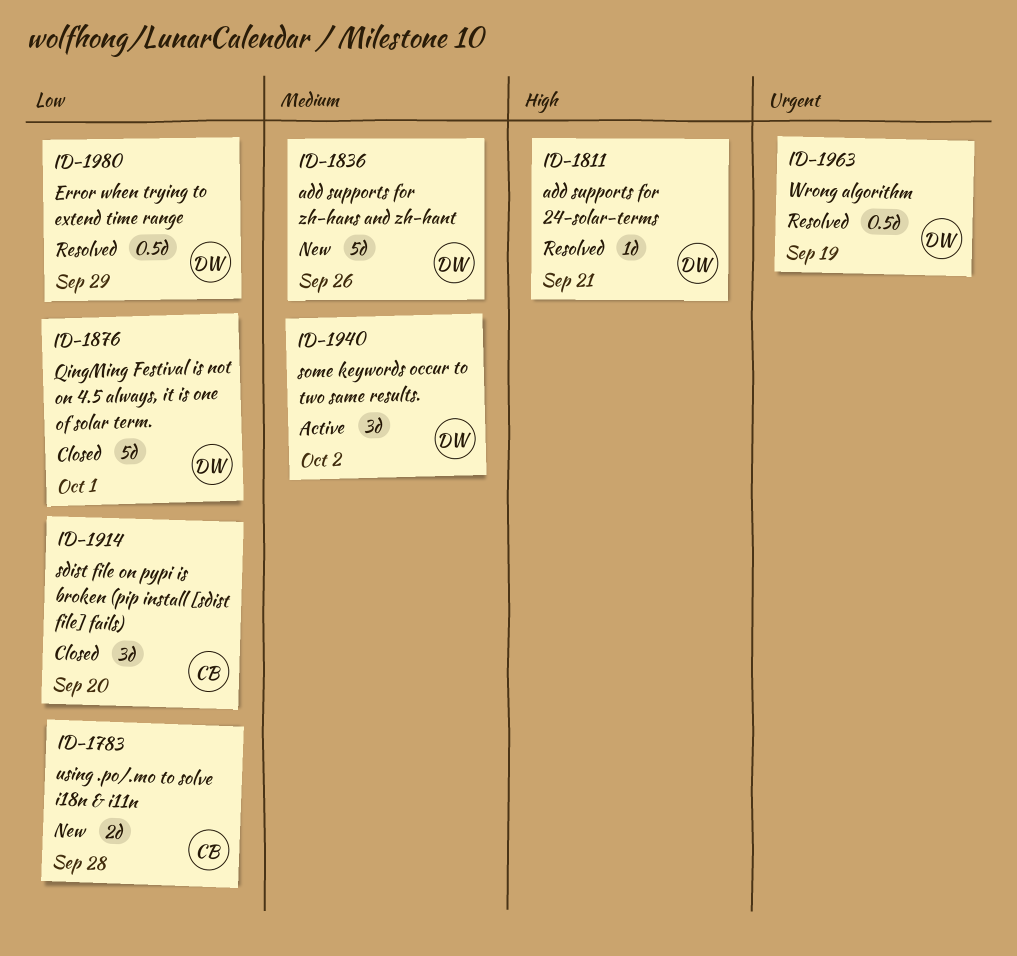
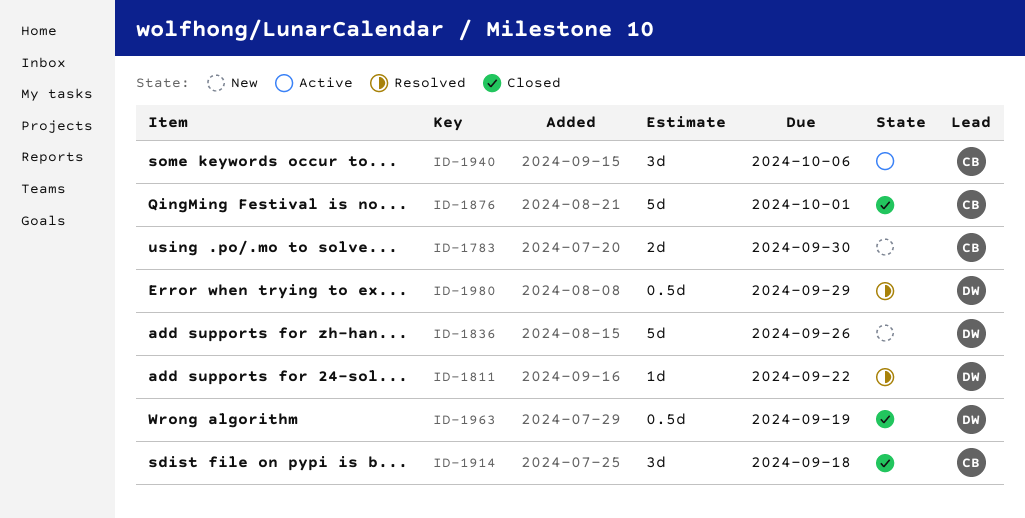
ID-1783, due: Sep 28 -> Sep 30
ID-1811, due: Sep 21 -> Sep 22
ID-1876, owner: DW -> CB
ID-1914, due: Sep 20 -> Sep 18
ID-1940, owner: DW -> CB
ID-1940, due: Oct 2 -> Oct 6
ID-1963, status: Resolved -> Closed

